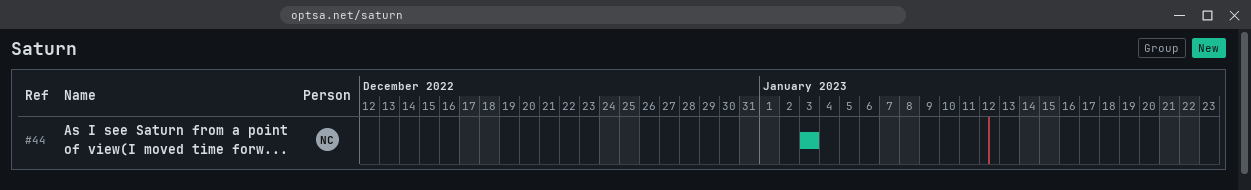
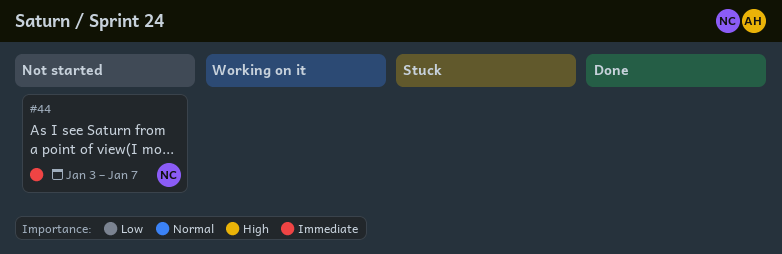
#44, due: Jan 3 -> Jan 7

